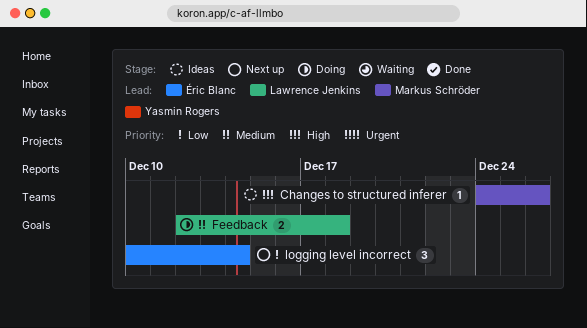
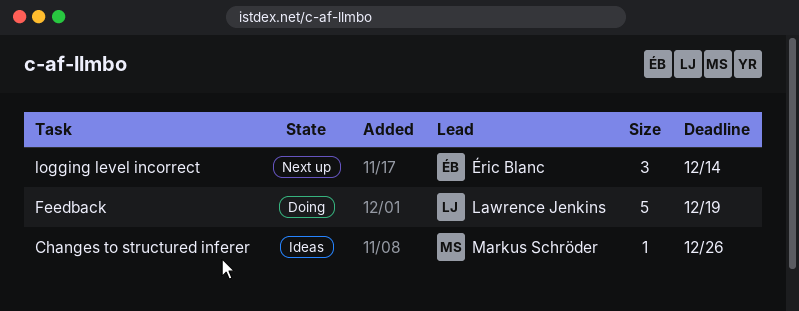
Feedback, estimate: 2 -> 5
Feedback, due: Dec 18 -> Dec 19

